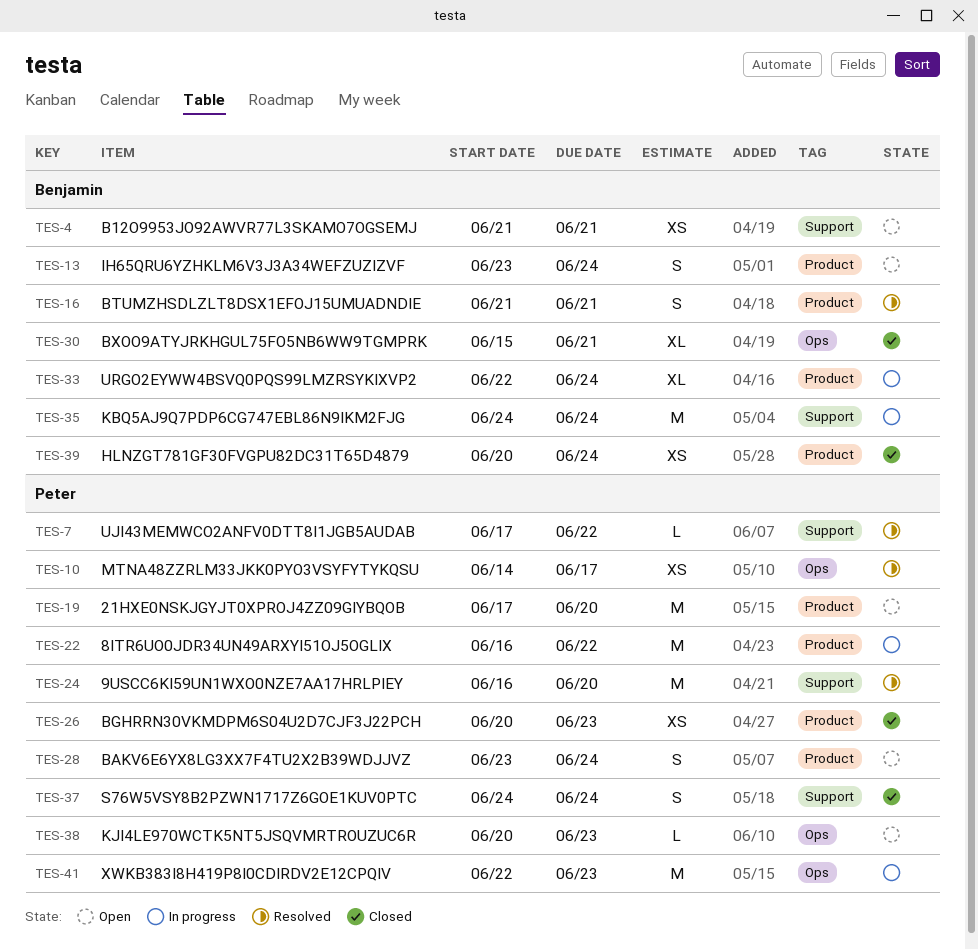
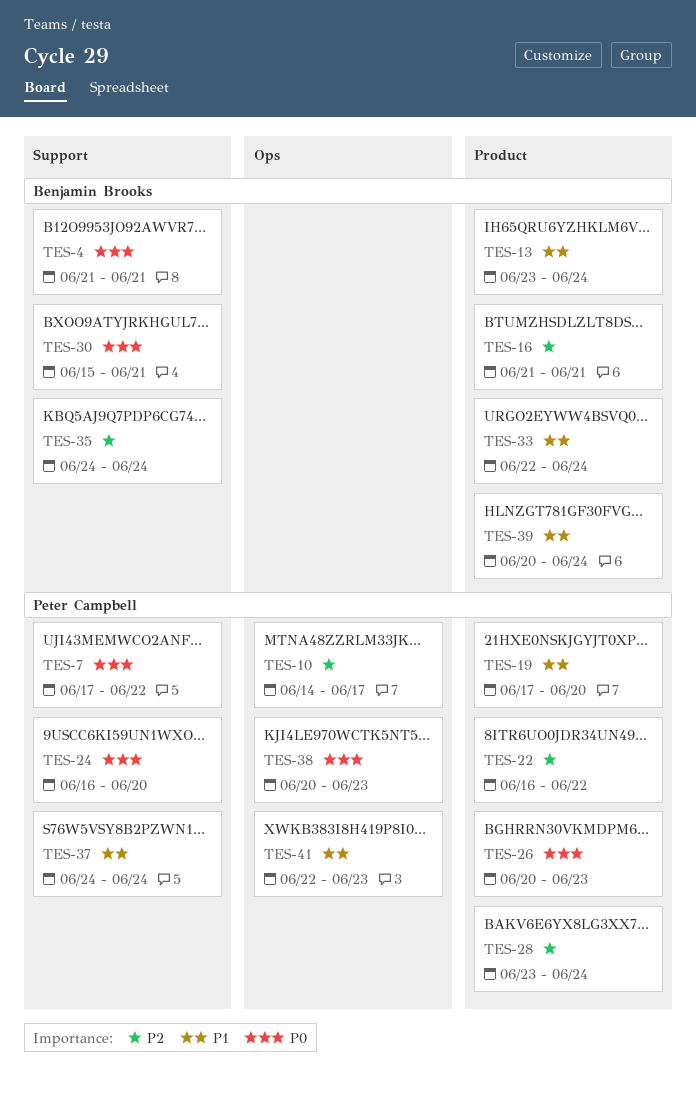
TES-30, label: Ops -> Support

